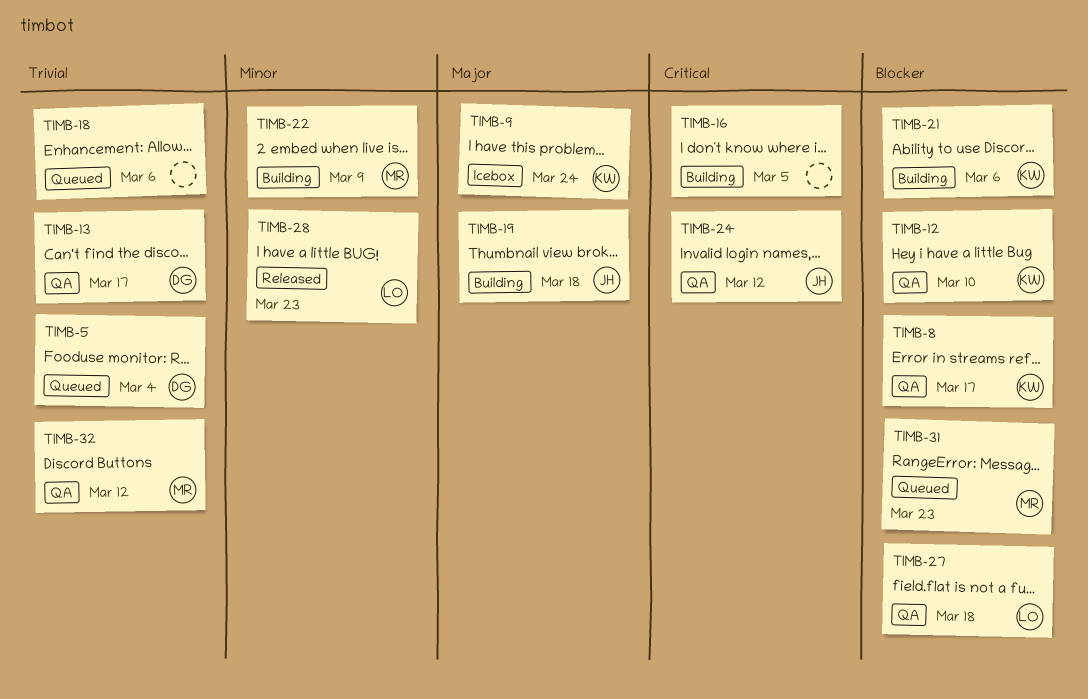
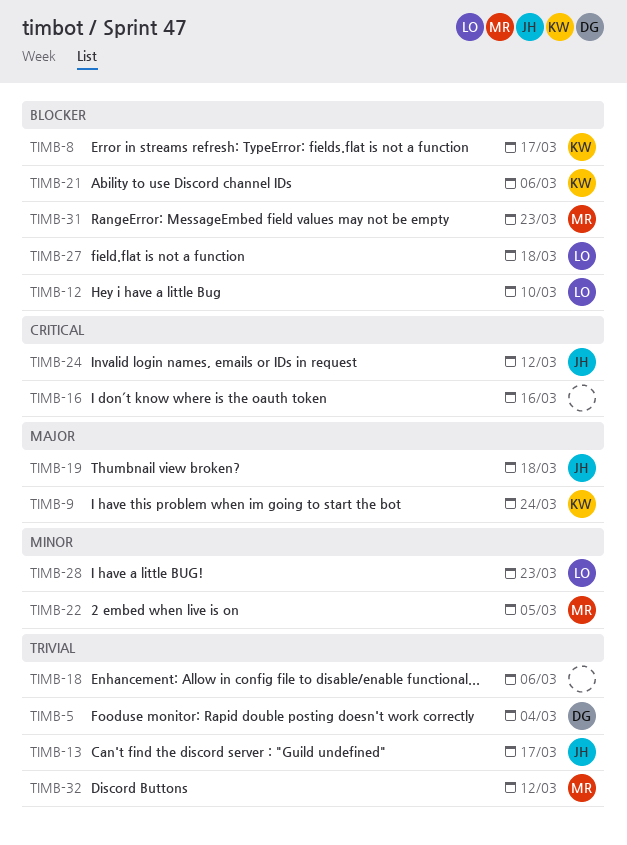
TIMB-12, owner: KW -> LO
TIMB-13, owner: DG -> JH
TIMB-16, due: Mar 5 -> Mar 16
TIMB-22, due: Mar 9 -> Mar 5

